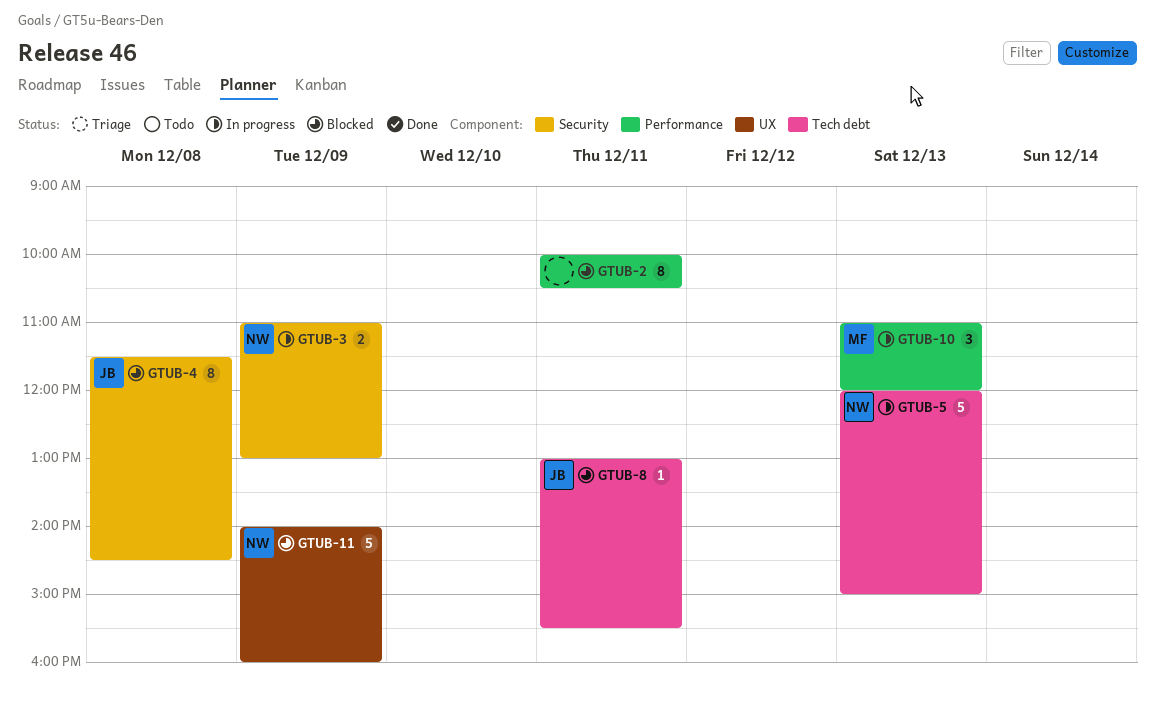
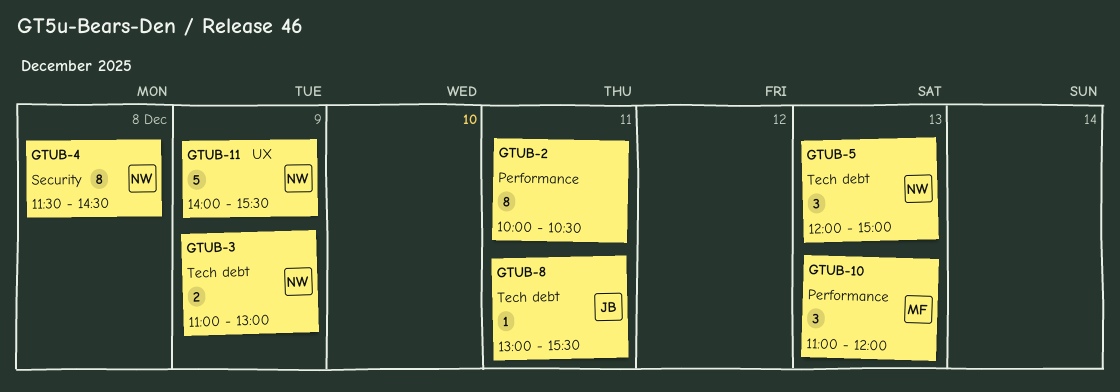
GTUB-3, label: Security -> Tech debt
GTUB-4, owner: JB -> NW
GTUB-5, estimate: 5 -> 3
GTUB-11, ends: 16:00 -> 15:30

